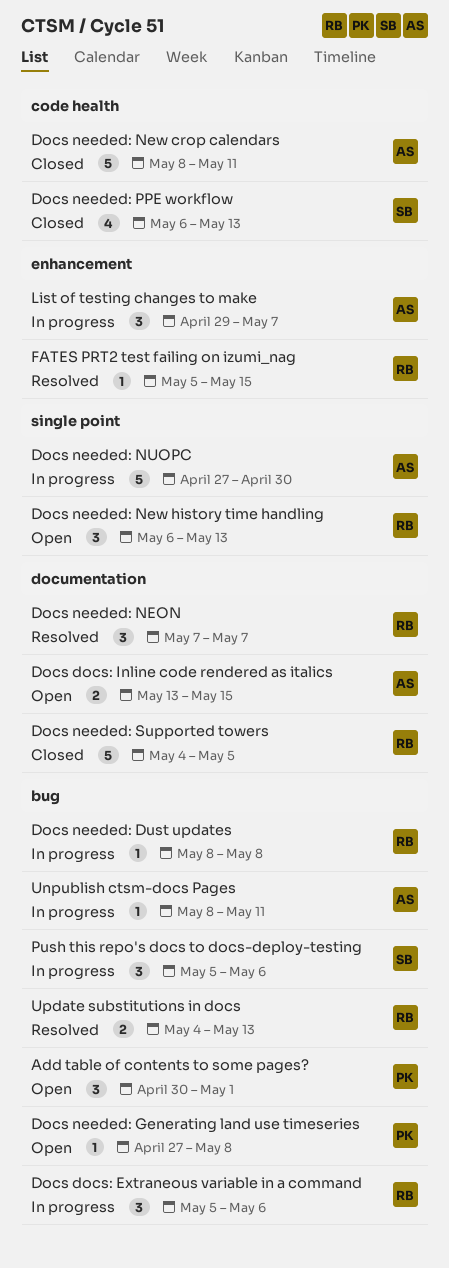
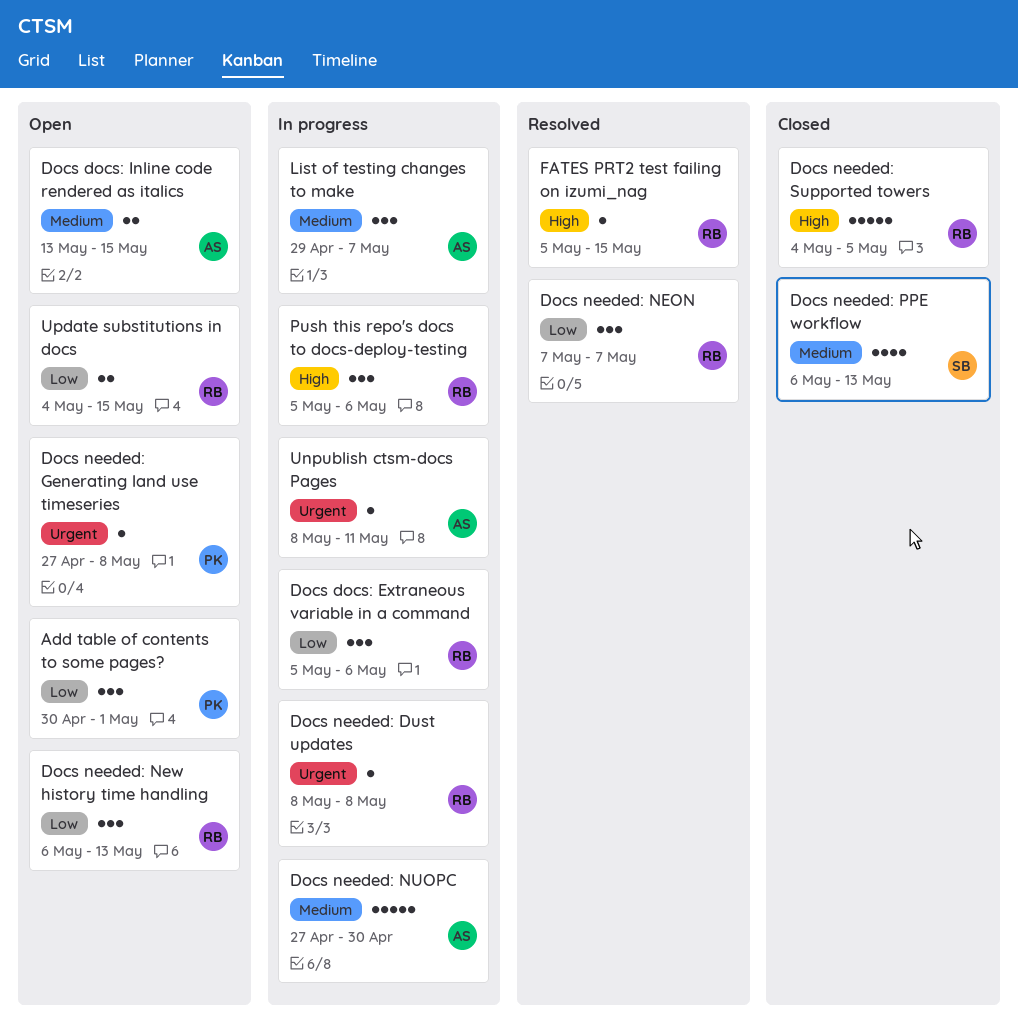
Docs needed: New crop calendars: present -> none
Push this repo's docs to docs-deploy-testing, owner: SB -> RB
Update substitutions in docs, status: Resolved -> Open
Update substitutions in docs, due: May 13 -> May 15

